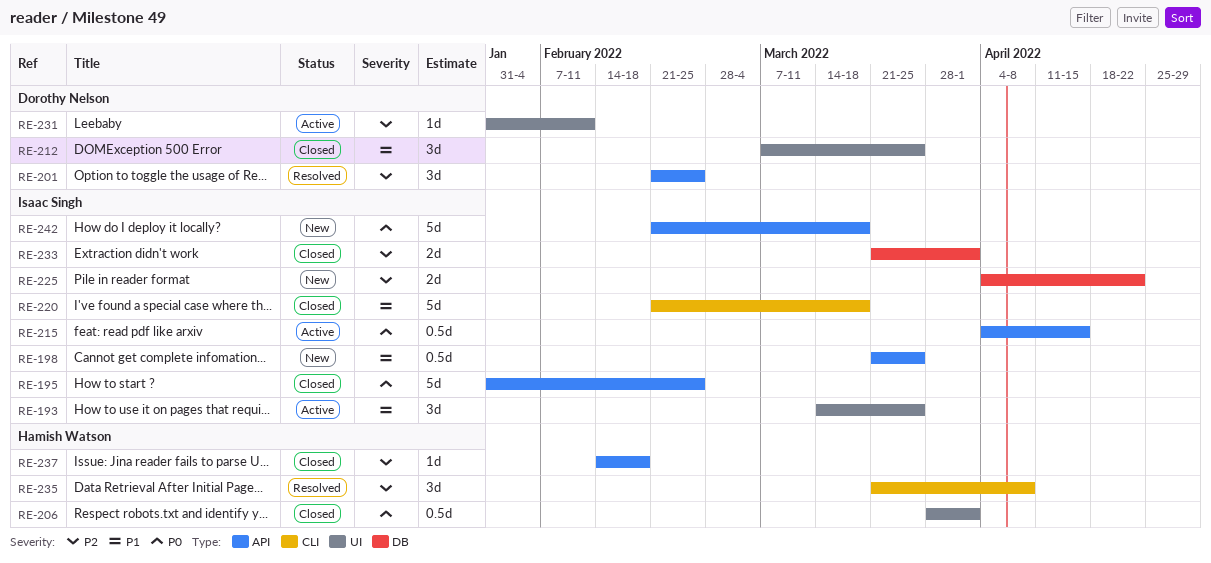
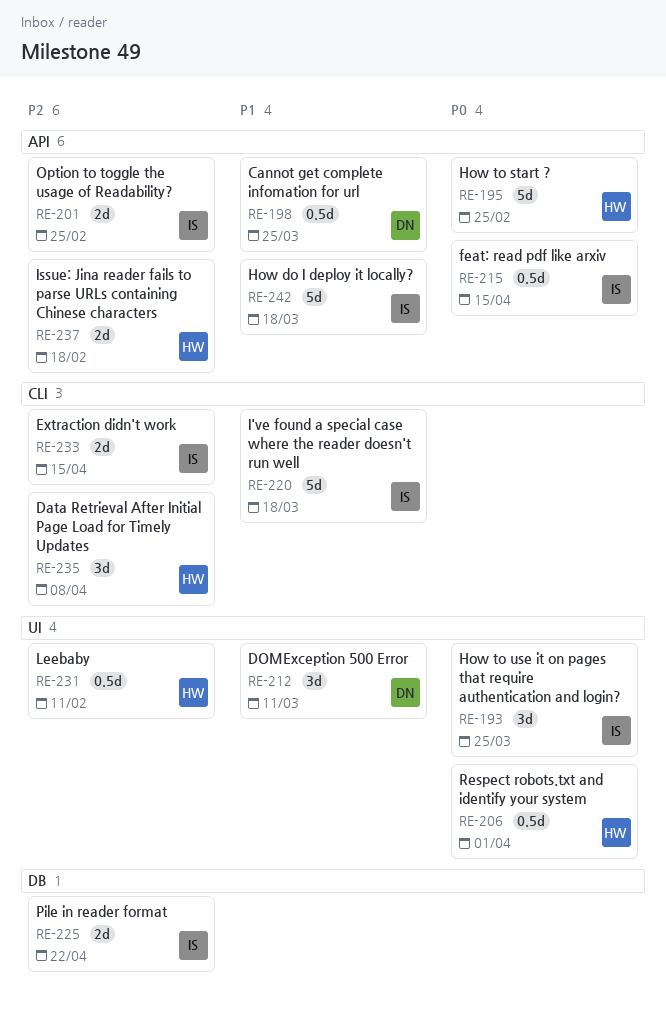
RE-193, priority: P1 -> P0
RE-195, owner: Isaac Singh -> Hamish Watson
RE-198, owner: Isaac Singh -> Dorothy Nelson
RE-201, owner: Dorothy Nelson -> Isaac Singh
RE-201, estimate: 3d -> 2d
RE-212, due: Mar 25 -> Mar 11
RE-231, owner: Dorothy Nelson -> Hamish Watson
RE-231, estimate: 1d -> 0.5d
RE-233, label: DB -> CLI
RE-233, due: Apr 1 -> Apr 15
RE-237, estimate: 1d -> 2d
RE-242, priority: P0 -> P1

